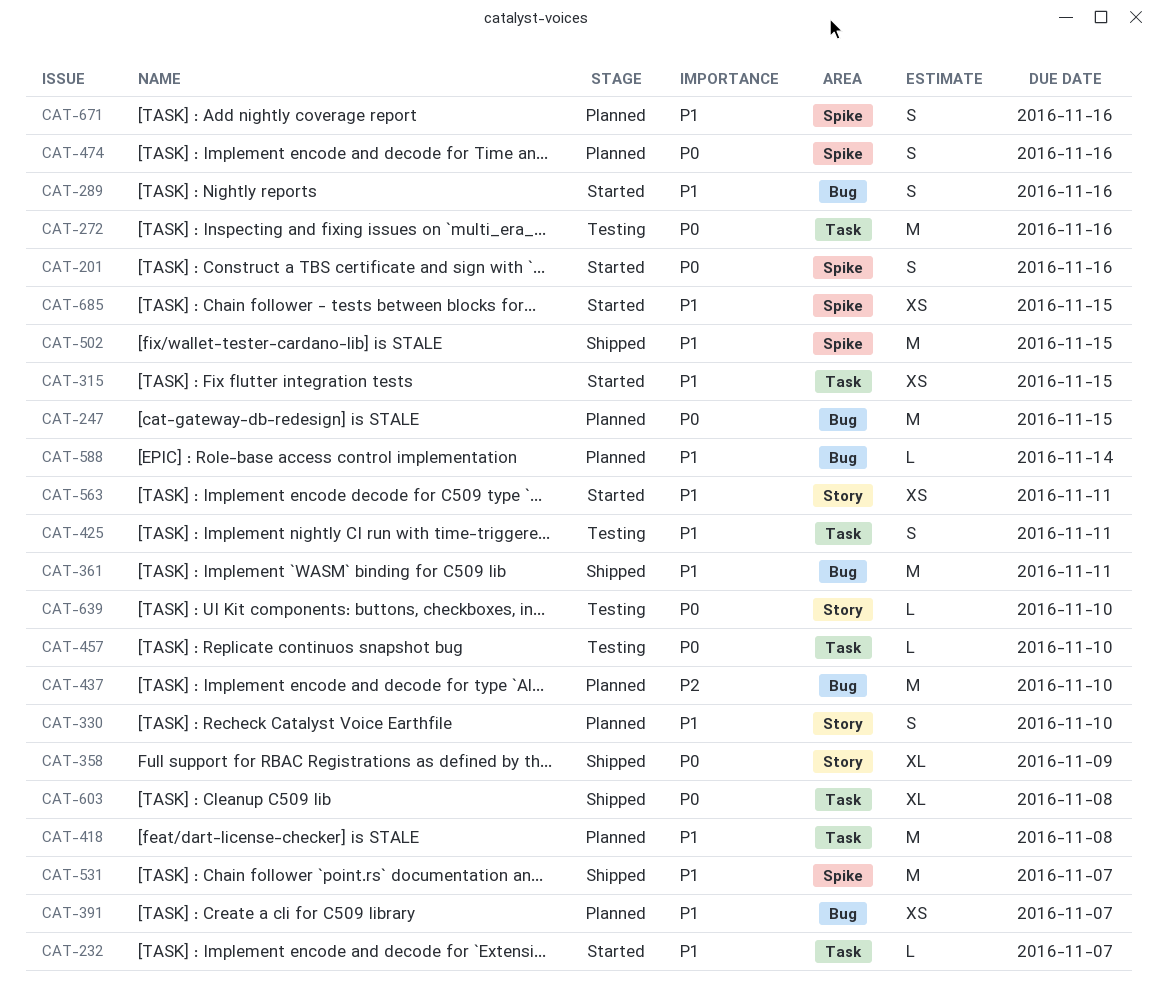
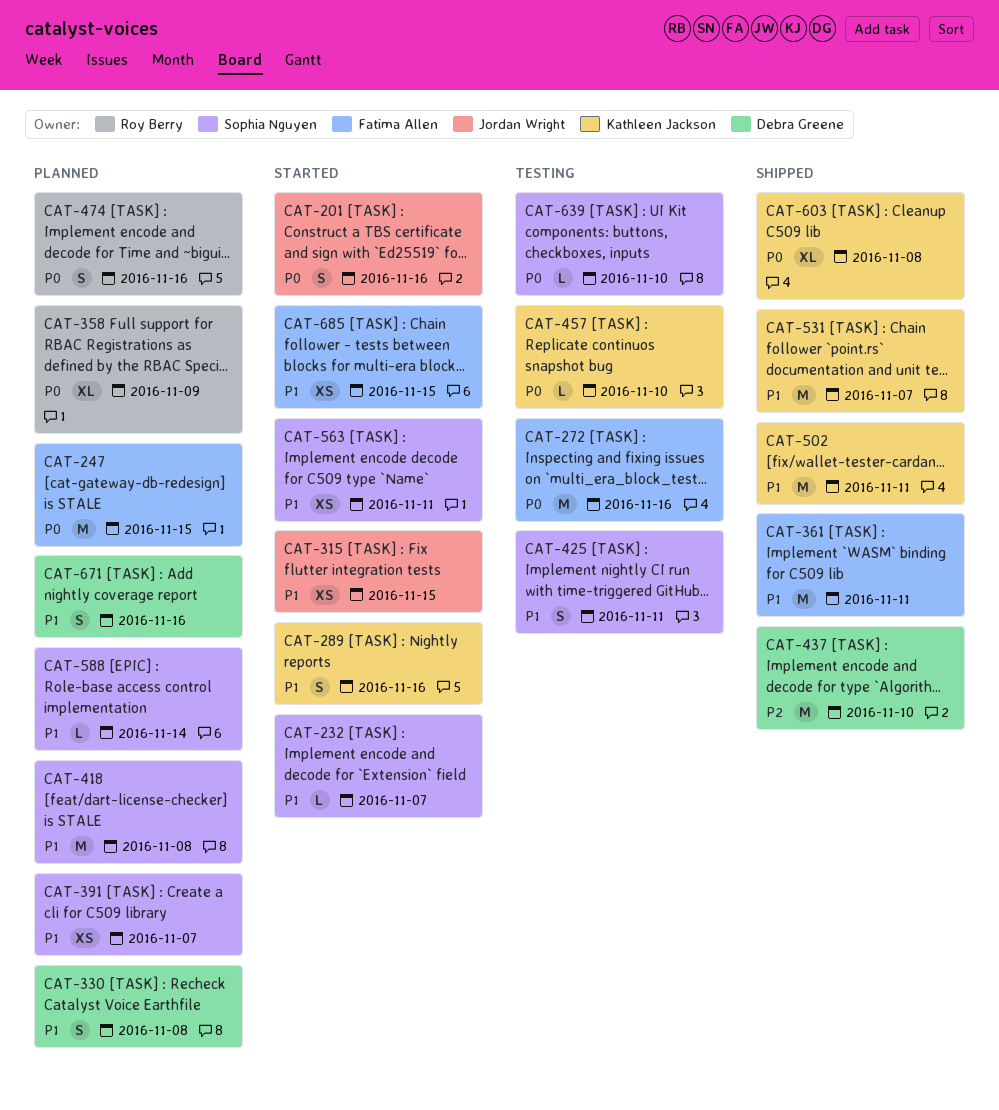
CAT-330, due: Nov 10 -> Nov 8
CAT-358, status: Shipped -> Planned
CAT-437, status: Planned -> Shipped
CAT-502, due: Nov 15 -> Nov 11

